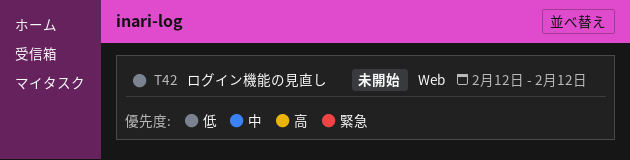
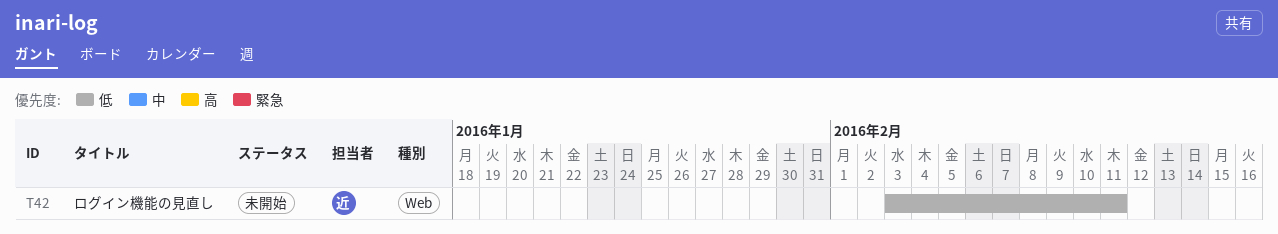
T42, start: Feb 12 -> Feb 3
T42, due: Feb 12 -> Feb 11

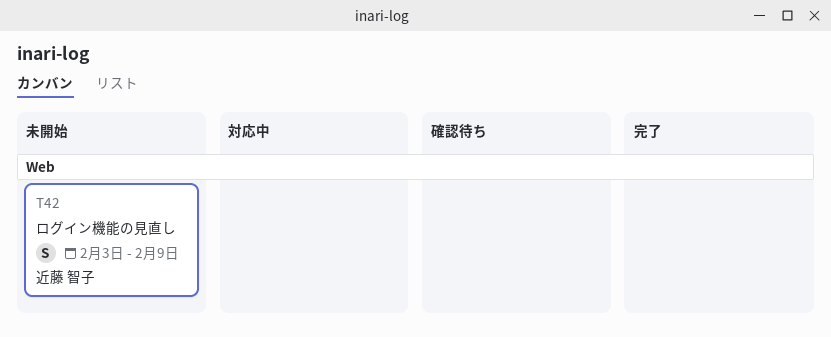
T42, due: Feb 11 -> Feb 9

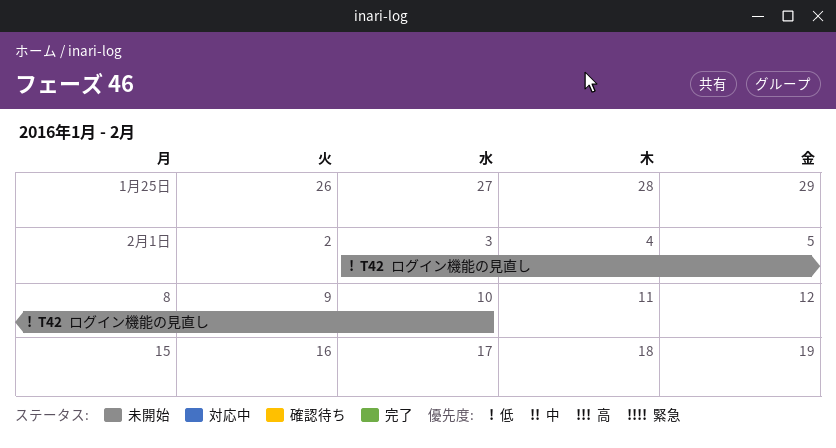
T42, due: Feb 9 -> Feb 10

